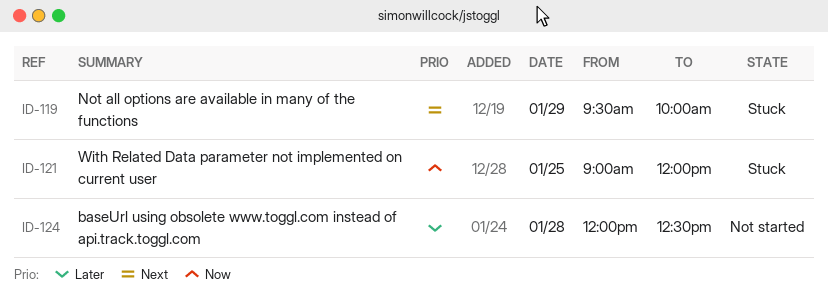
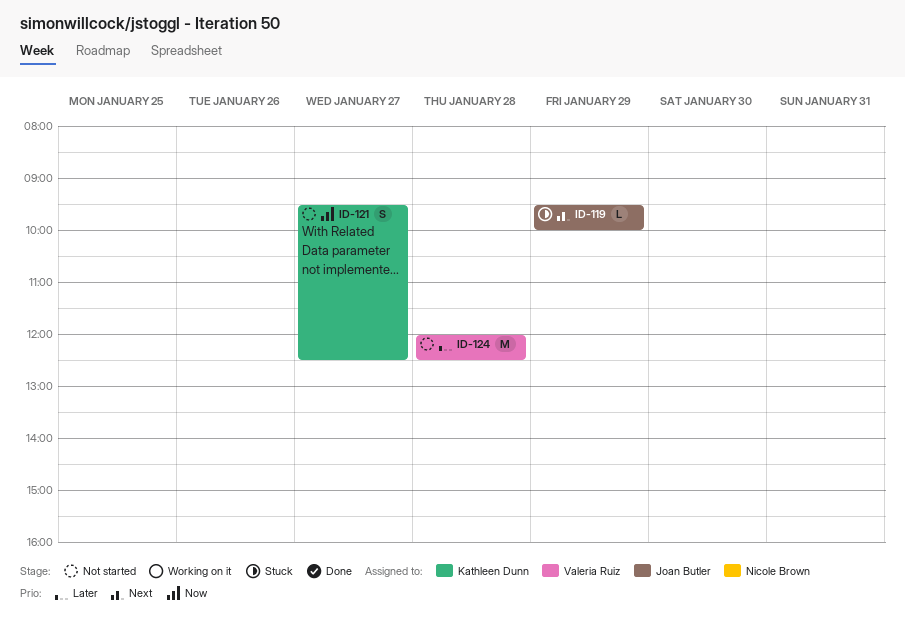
ID-121, status: Stuck -> Not started
ID-121, day: Jan 25 -> Jan 27
ID-121, begins: 09:00 -> 09:30
ID-121, ends: 12:00 -> 12:30

